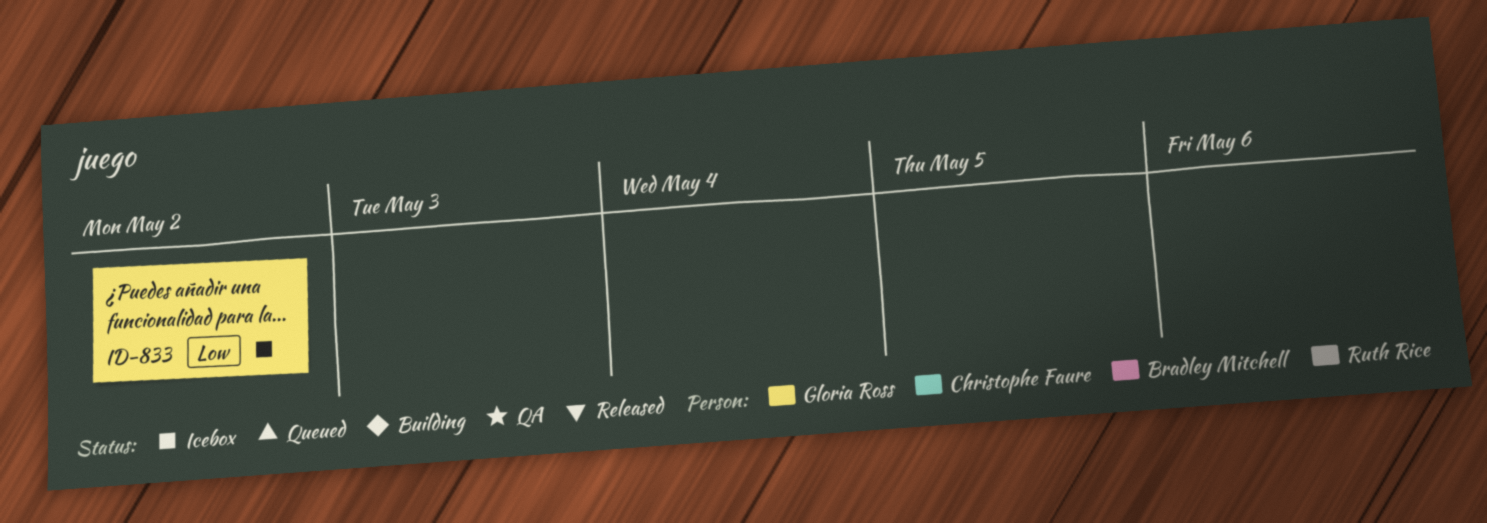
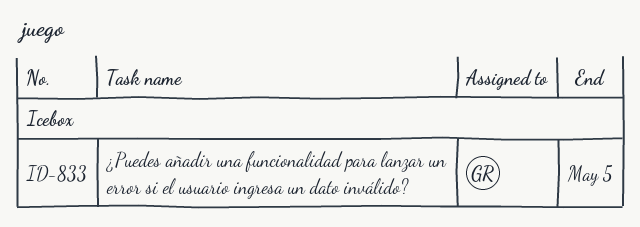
ID-833, due: May 2 -> May 5

